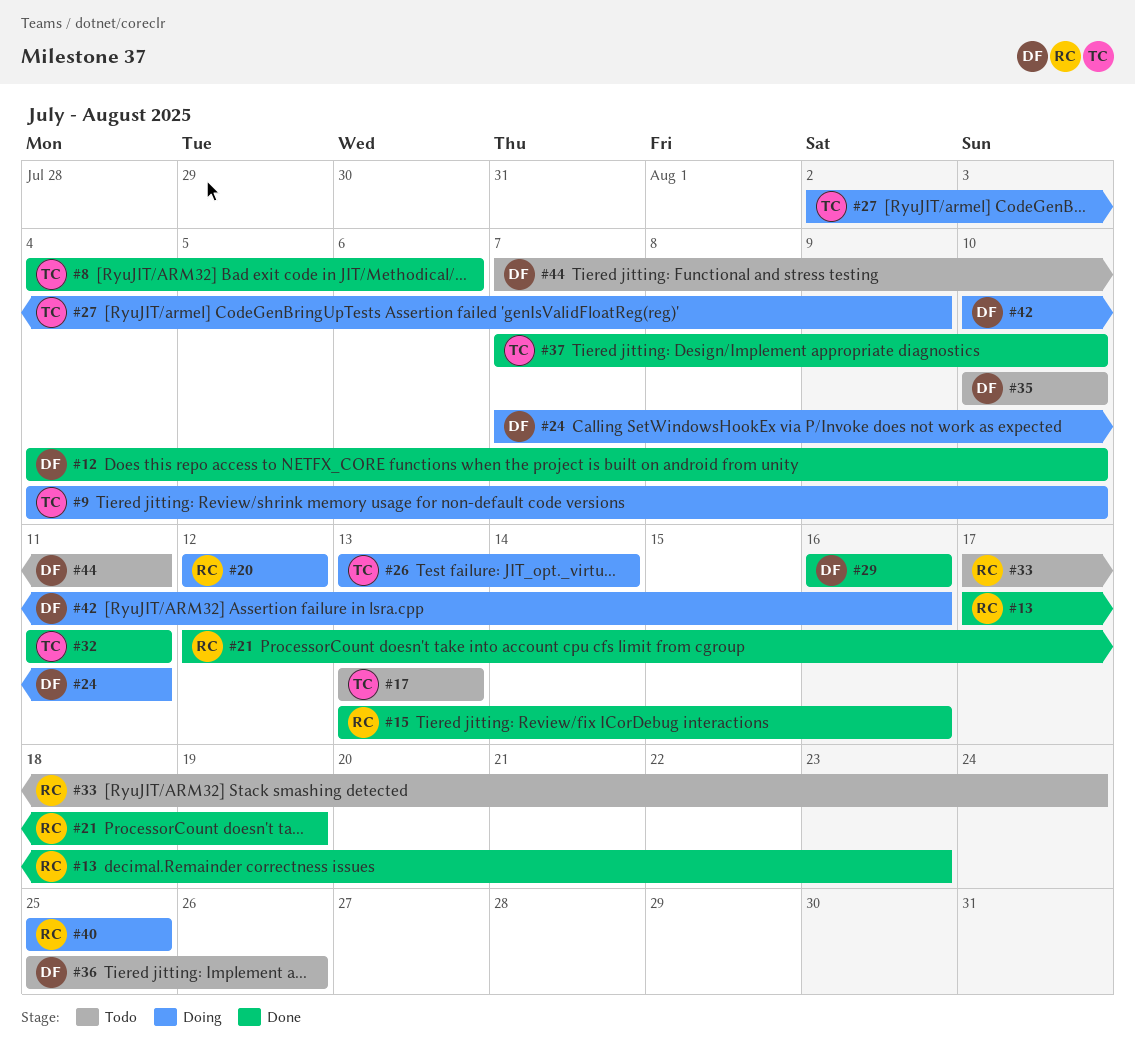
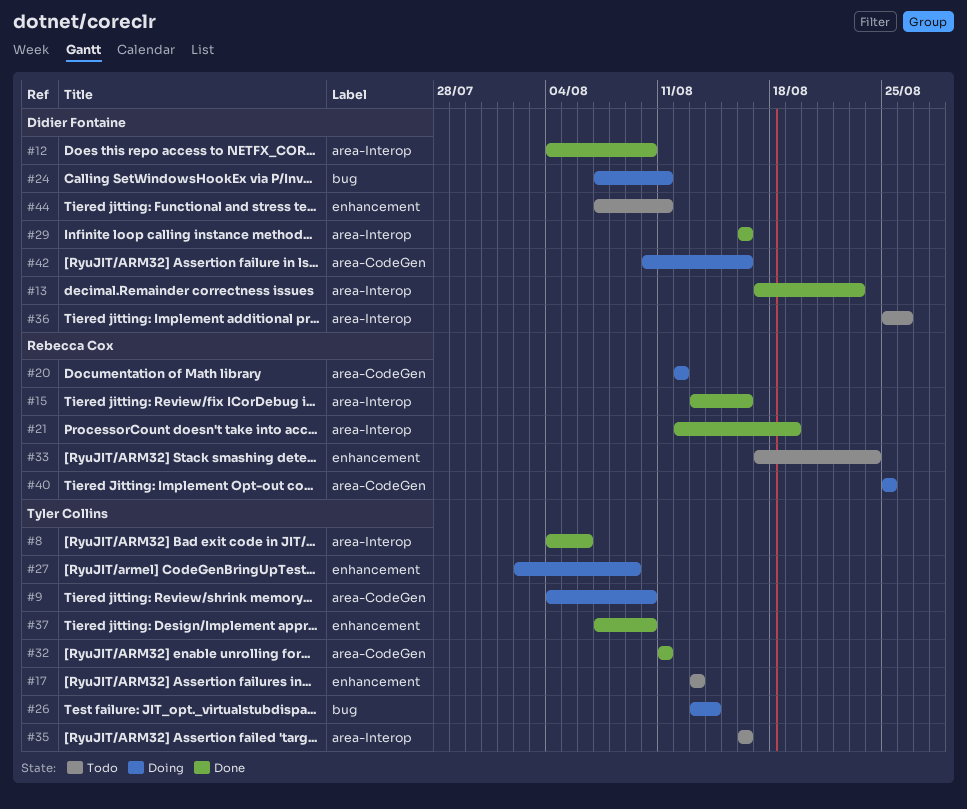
#13, owner: Rebecca Cox -> Didier Fontaine
#35, owner: Didier Fontaine -> Tyler Collins
#35, start: Aug 10 -> Aug 16
#35, due: Aug 10 -> Aug 16

